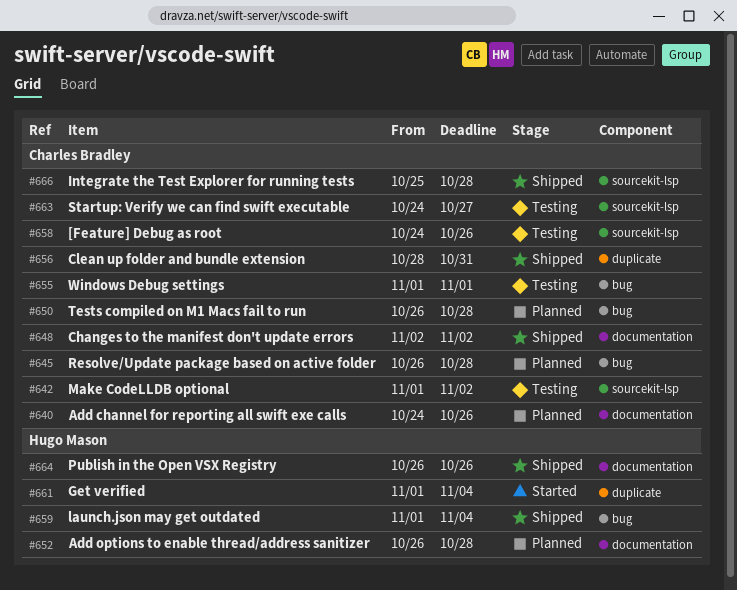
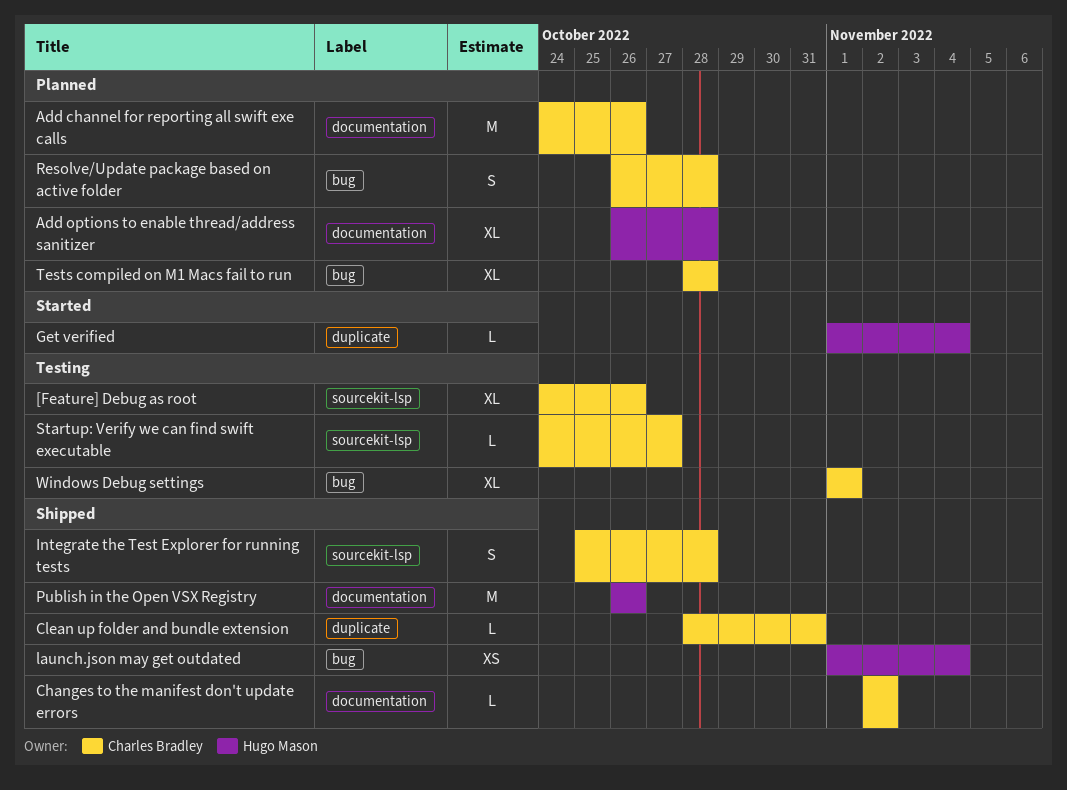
Make CodeLLDB optional: present -> none
Tests compiled on M1 Macs fail to run, start: Oct 26 -> Oct 28

